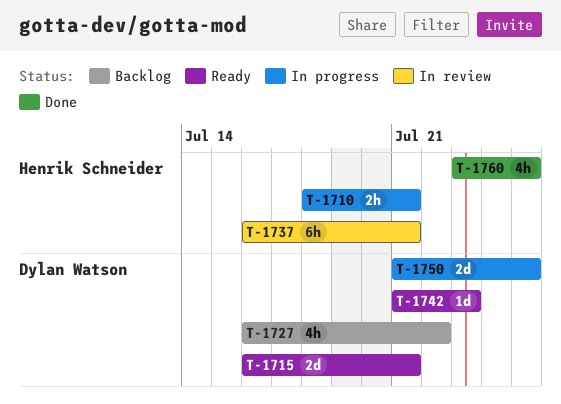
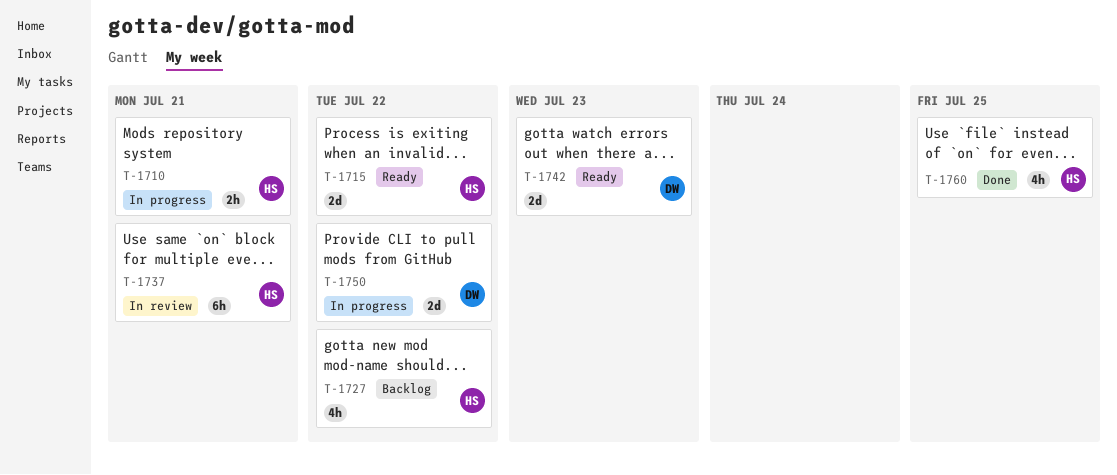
T-1715, owner: Dylan Watson -> Henrik Schneider
T-1715, due: Jul 21 -> Jul 22
T-1727, owner: Dylan Watson -> Henrik Schneider
T-1742, estimate: 1d -> 2d
T-1750, due: Jul 25 -> Jul 22

